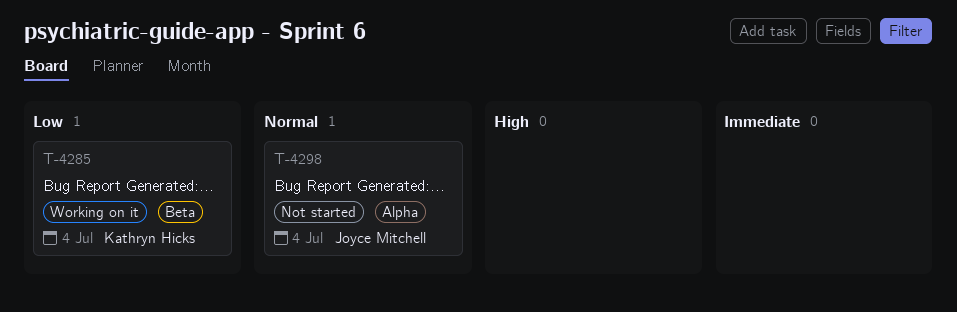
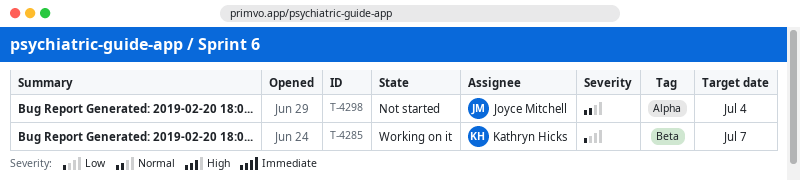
T-4285, due: Jul 4 -> Jul 7

